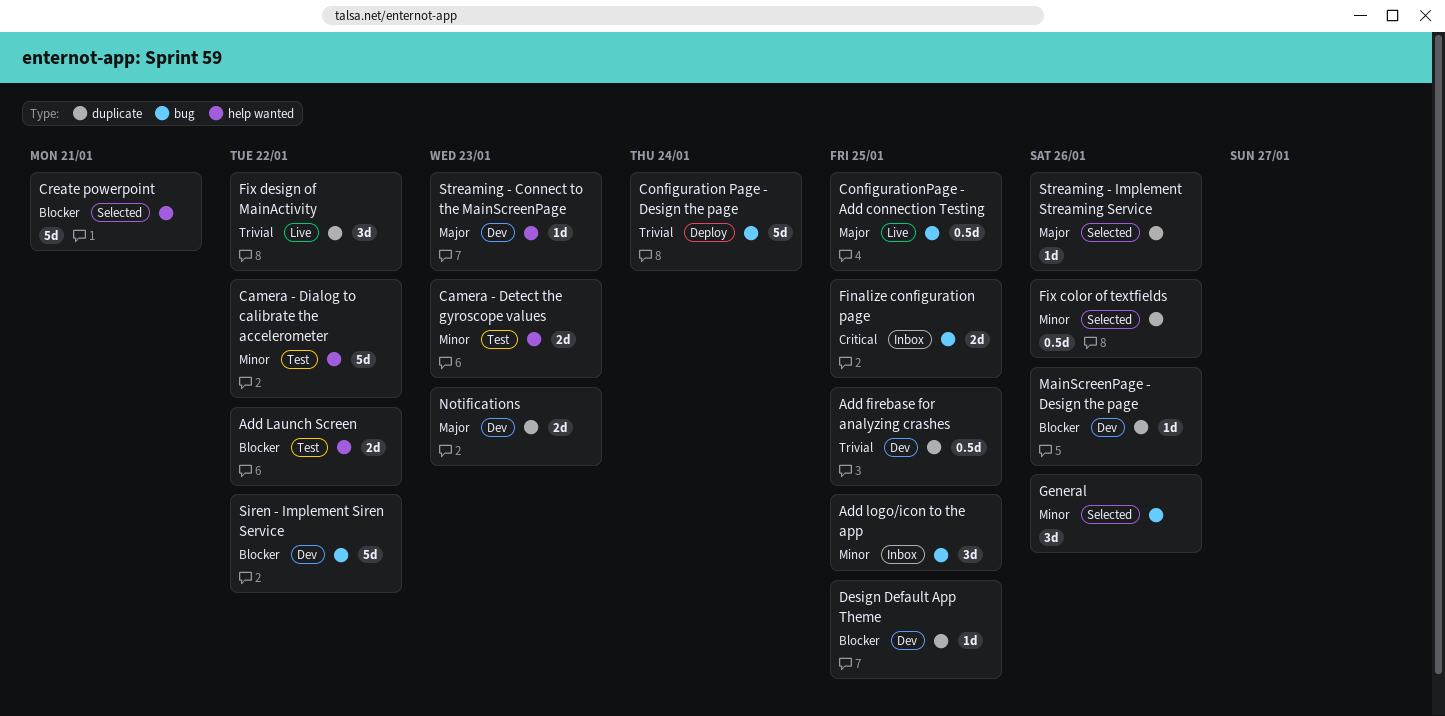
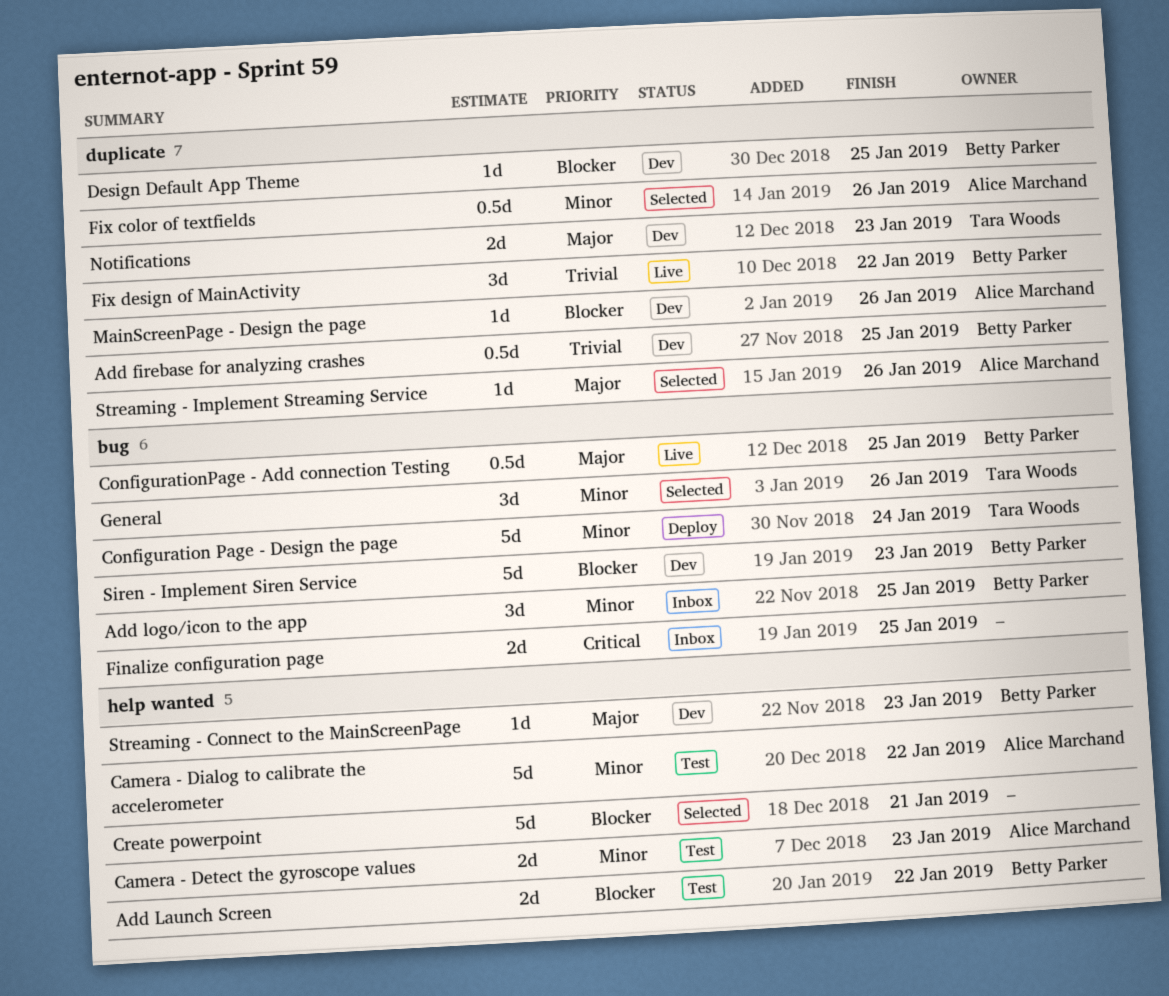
Configuration Page - Design the page, priority: Trivial -> Minor
Siren - Implement Siren Service, due: Jan 22 -> Jan 23

